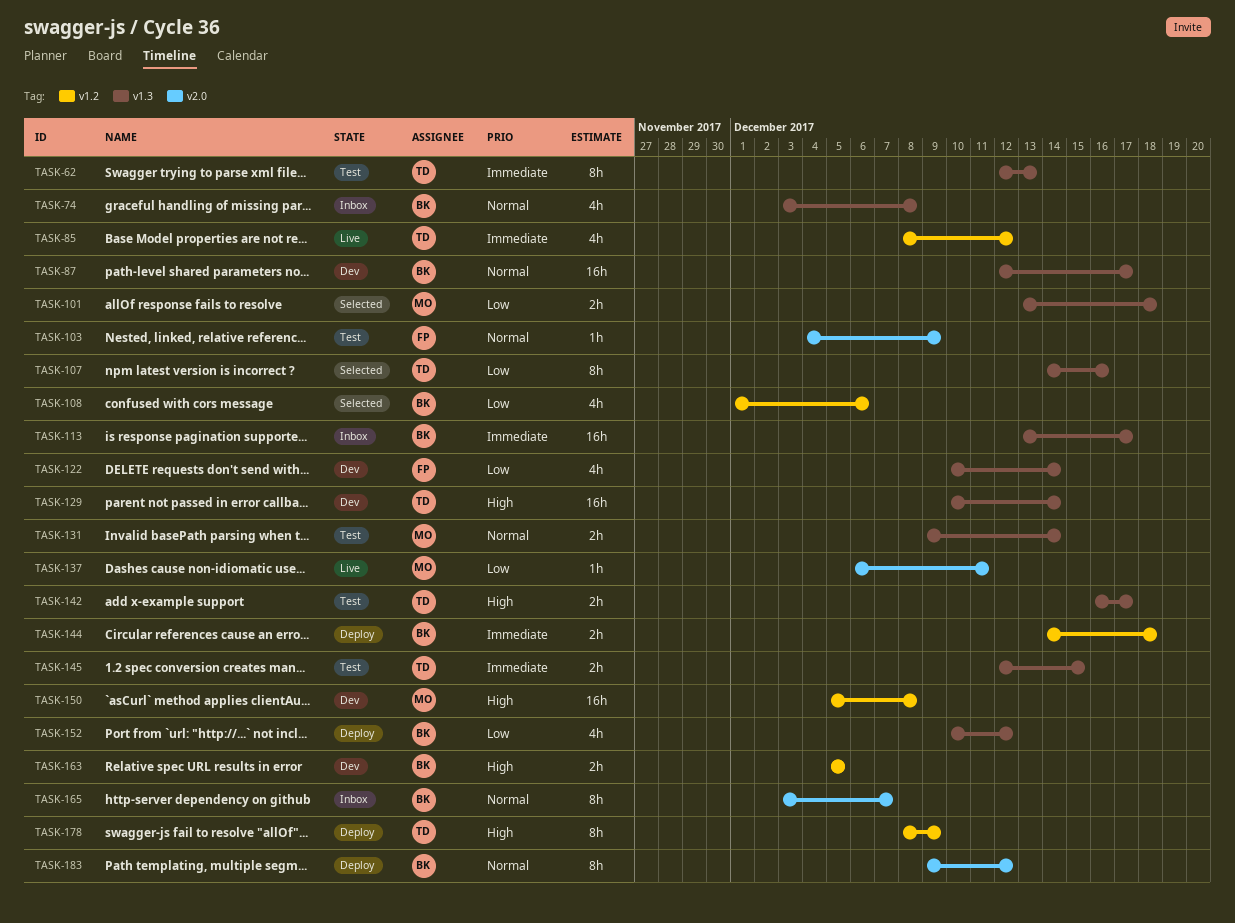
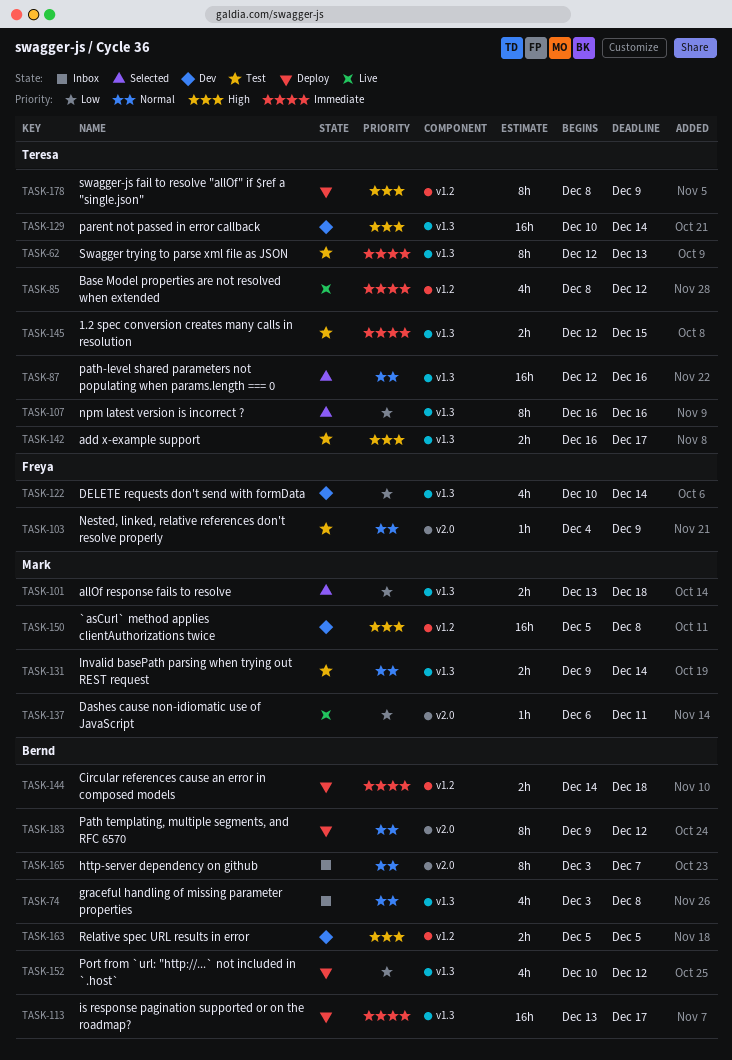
TASK-87, status: Dev -> Selected
TASK-87, owner: Bernd -> Teresa
TASK-87, due: Dec 17 -> Dec 16
TASK-107, start: Dec 14 -> Dec 16
TASK-108: present -> none
TASK-113, status: Inbox -> Deploy

